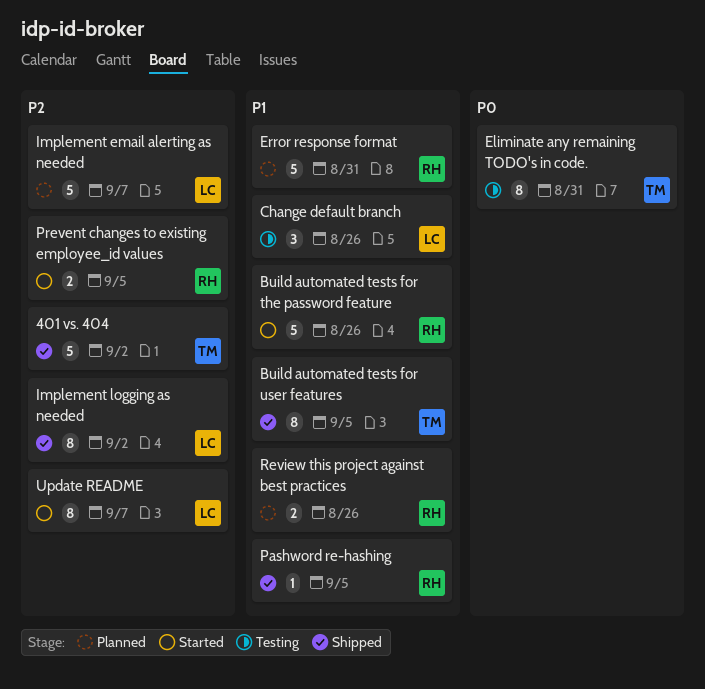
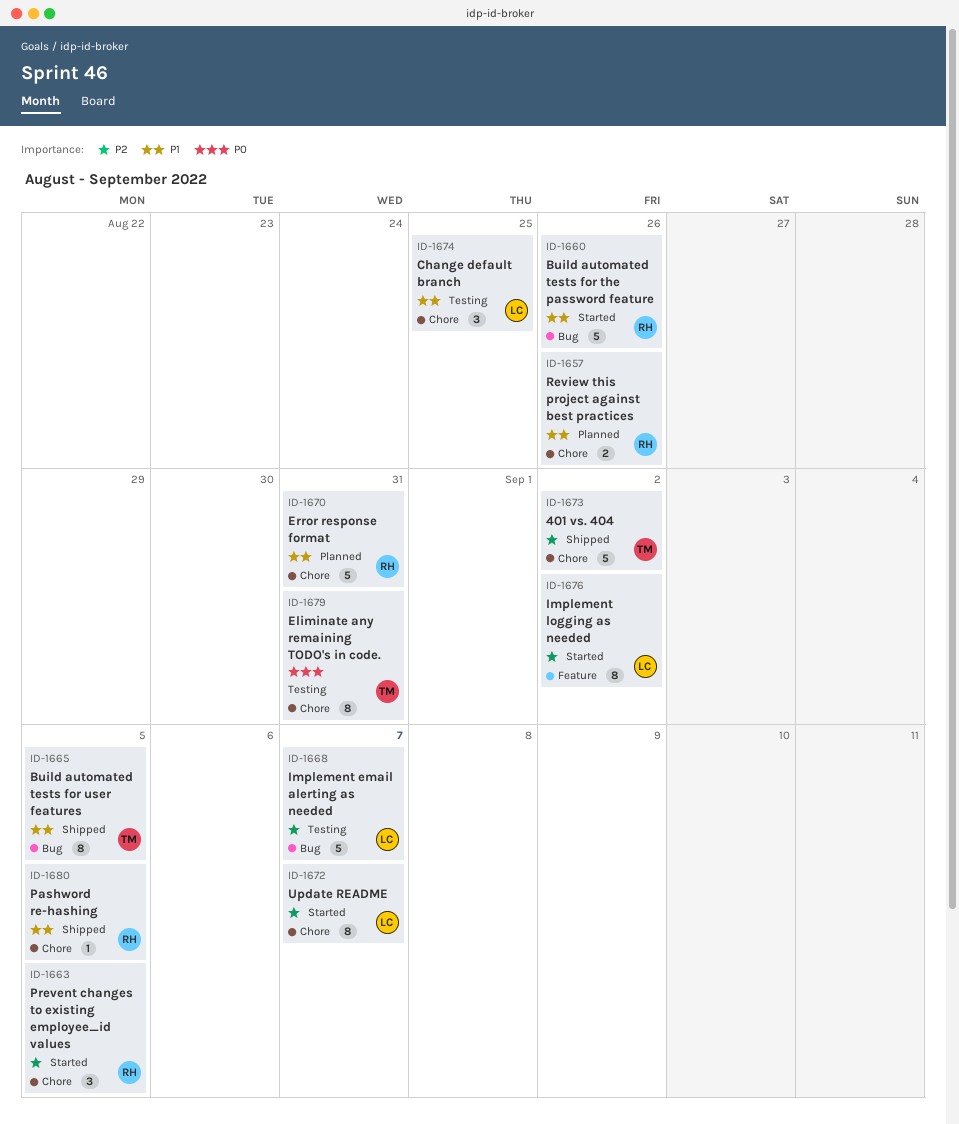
Change default branch, due: Aug 26 -> Aug 25
Implement email alerting as needed, status: Planned -> Testing
Implement logging as needed, status: Shipped -> Started
Prevent changes to existing employee_id values, estimate: 2 -> 3

